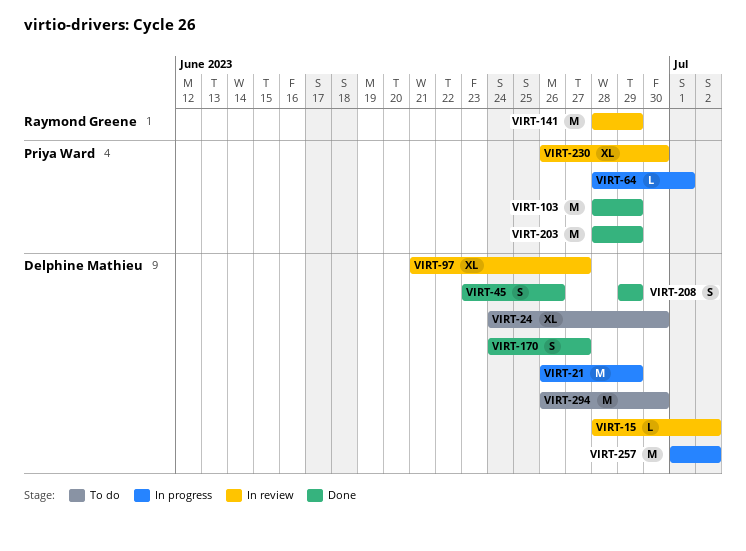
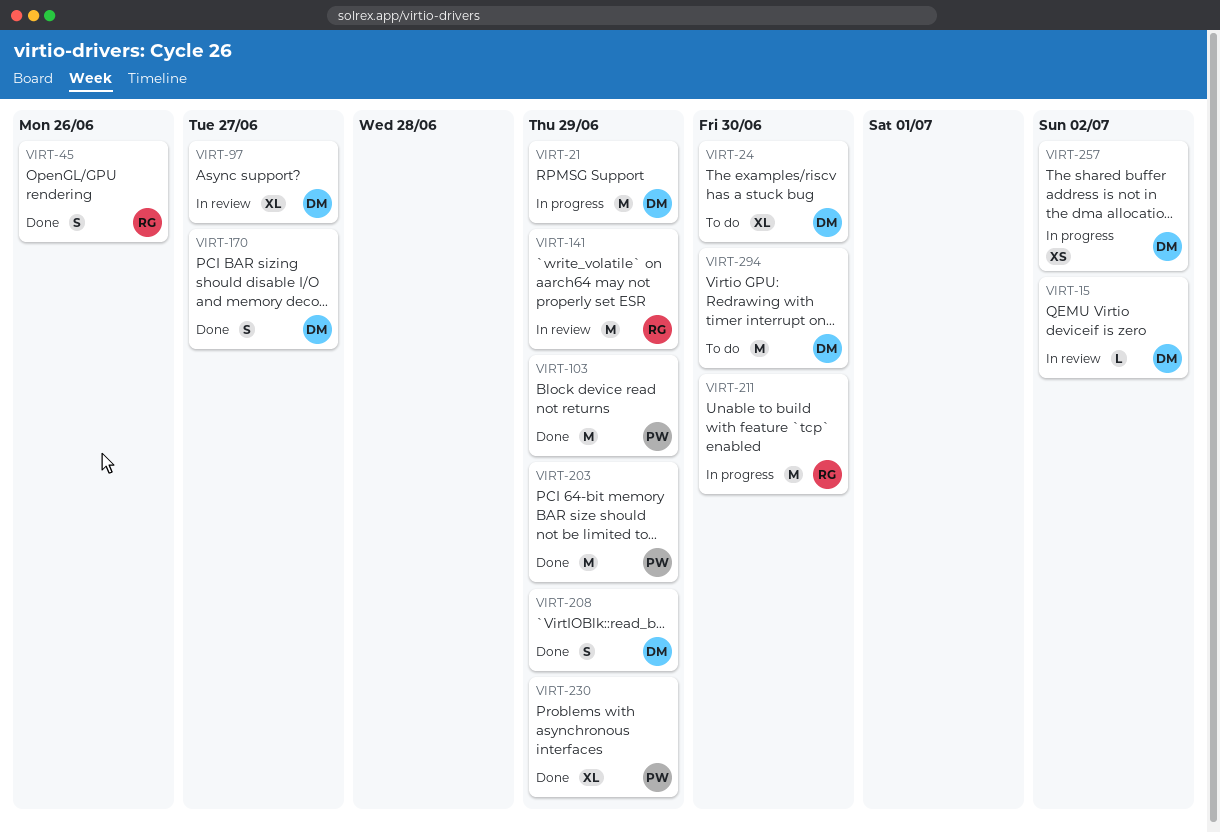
VIRT-45, owner: Delphine Mathieu -> Raymond Greene
VIRT-64: present -> none
VIRT-211: none -> present
VIRT-230, status: In review -> Done
VIRT-230, due: Jun 30 -> Jun 29
VIRT-257, estimate: M -> XS

